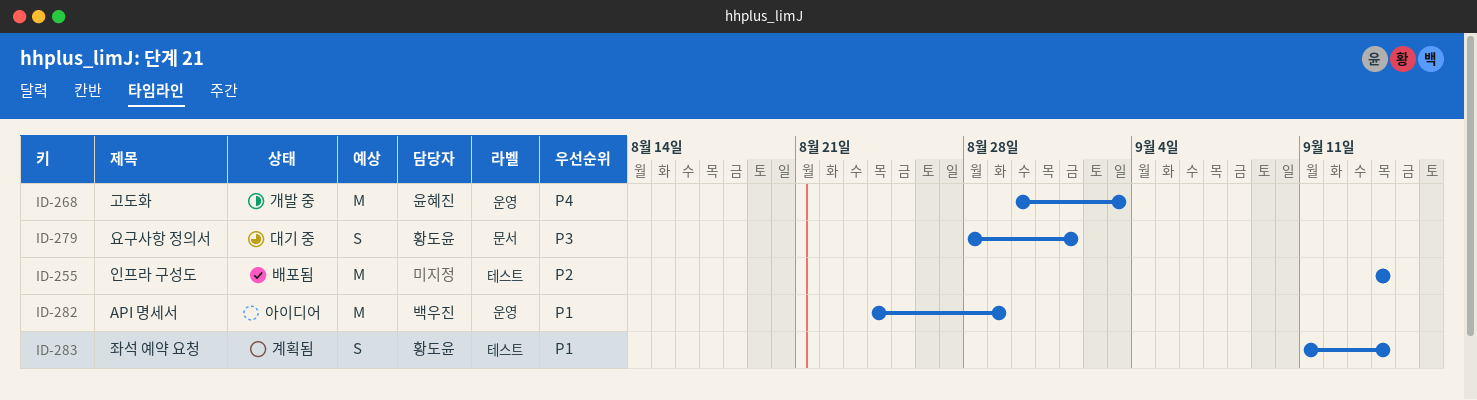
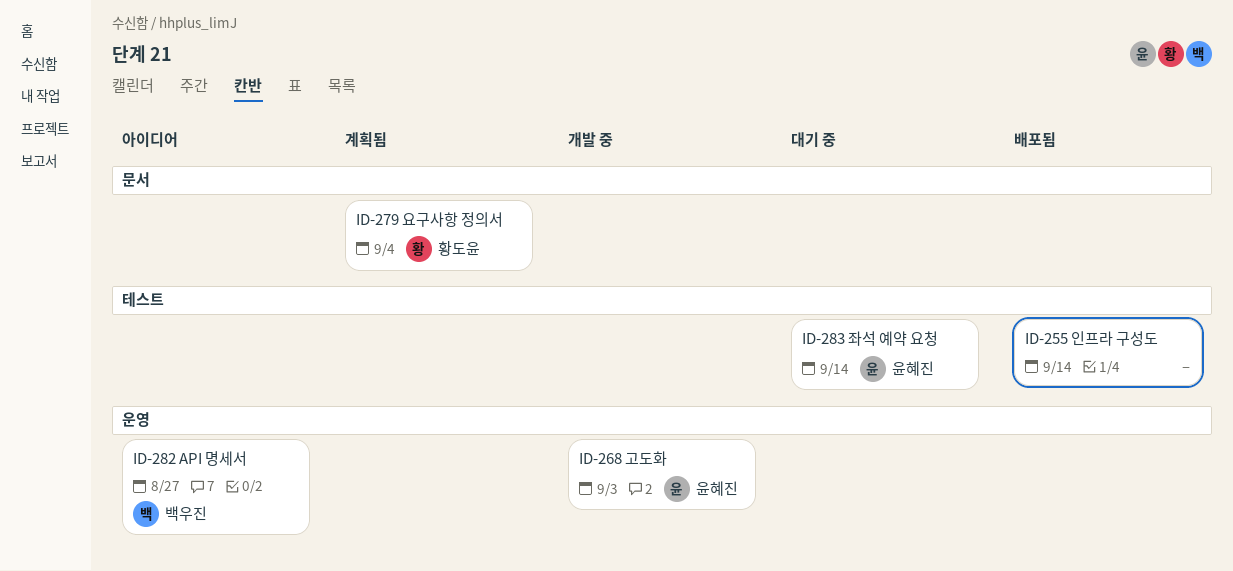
ID-279, status: 대기 중 -> 계획됨
ID-279, due: Sep 1 -> Sep 4
ID-282, due: Aug 29 -> Aug 27
ID-283, status: 계획됨 -> 대기 중
ID-283, owner: 황도윤 -> 윤혜진

